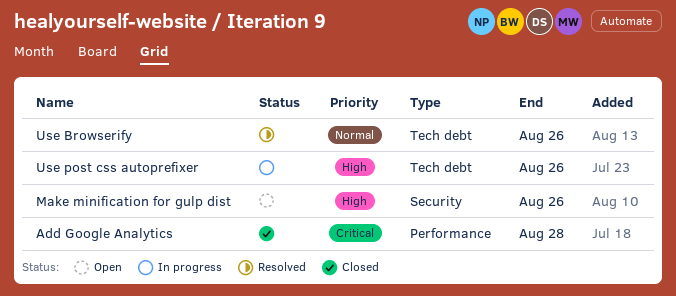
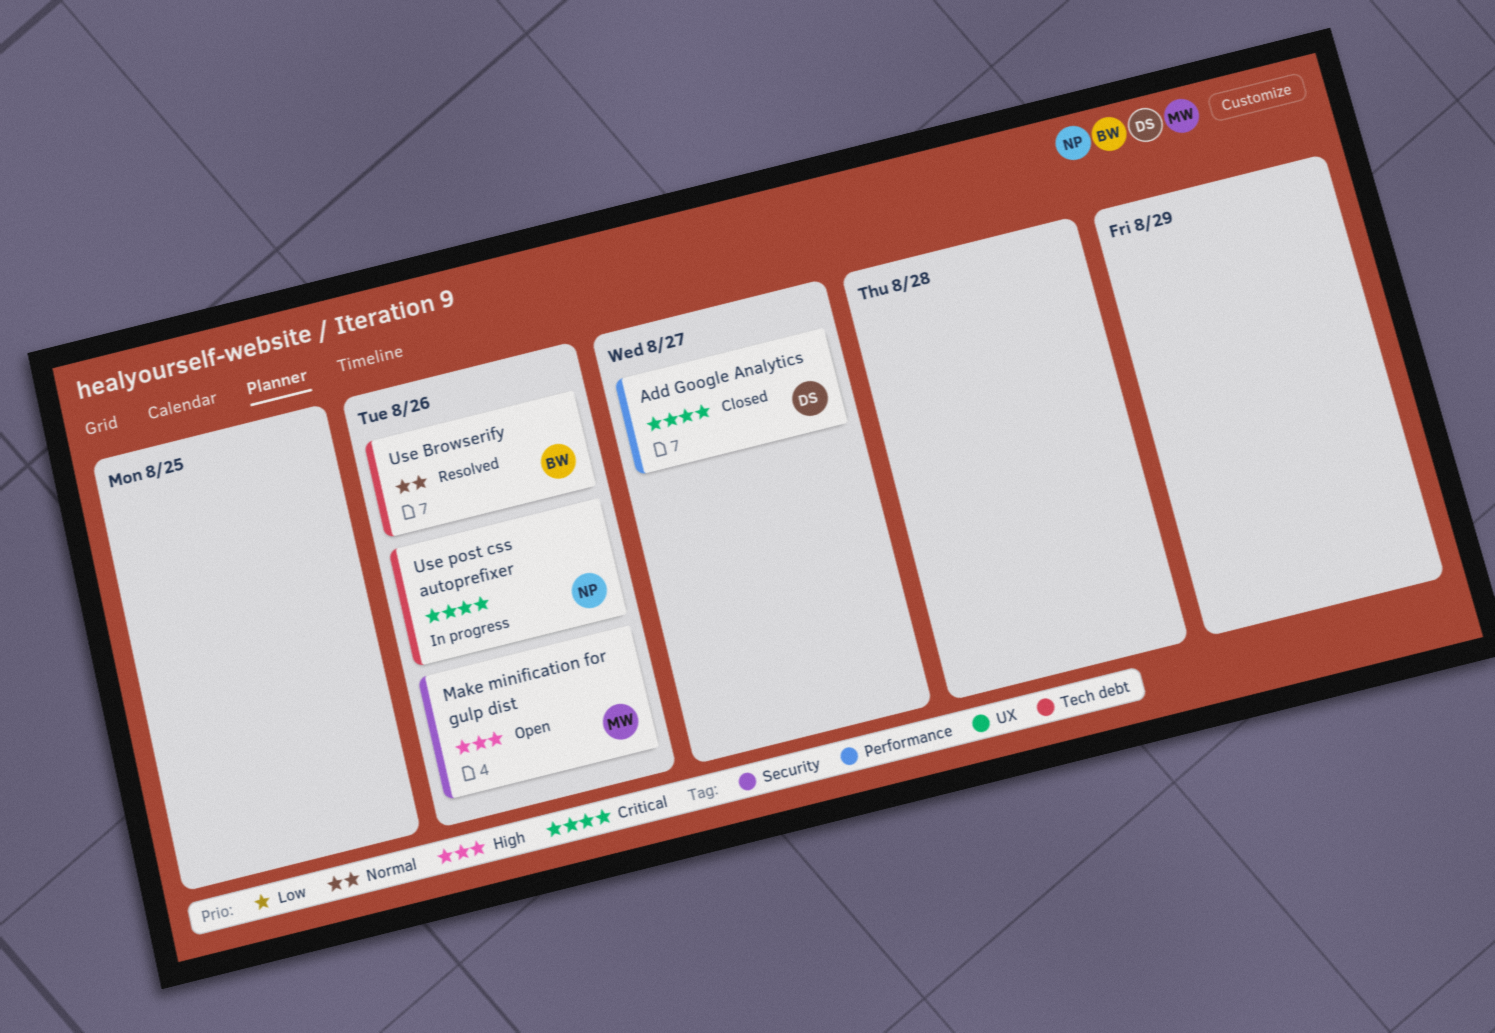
Add Google Analytics, due: Aug 28 -> Aug 27
Use post css autoprefixer, priority: High -> Critical

